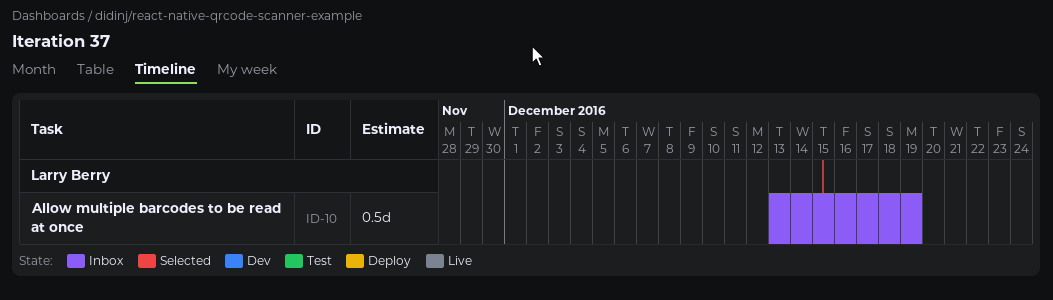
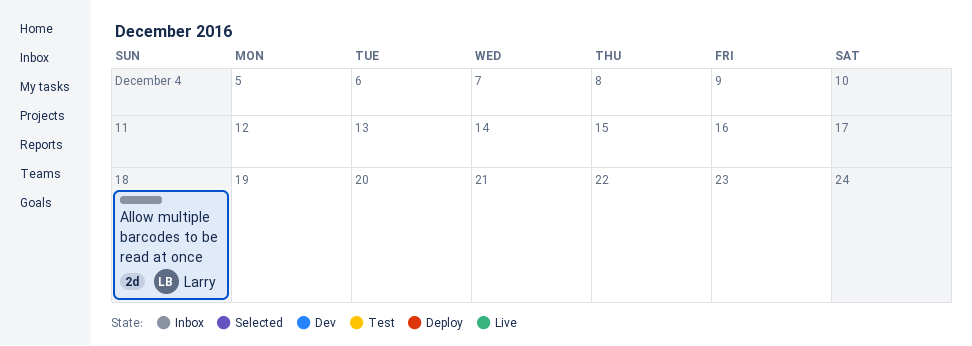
Allow multiple barcodes to be read at once, estimate: 0.5d -> 2d
Allow multiple barcodes to be read at once, due: Dec 19 -> Dec 18

